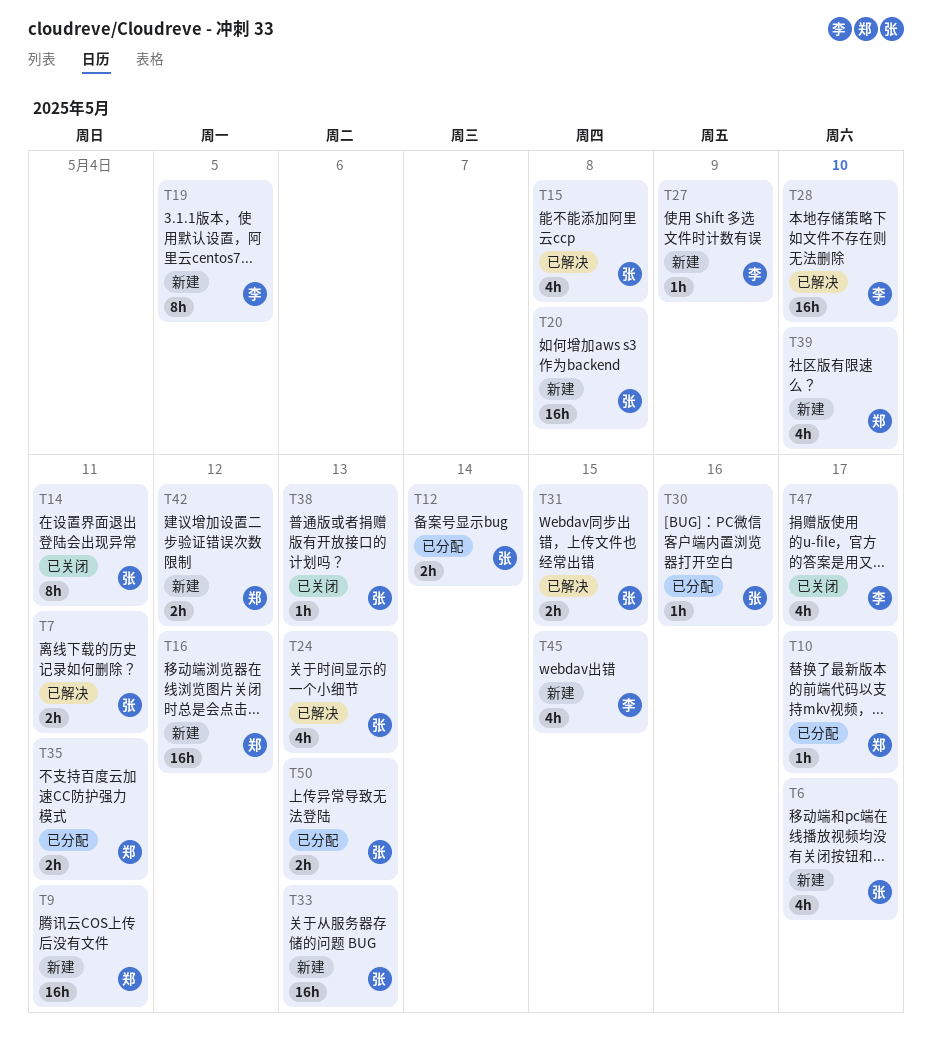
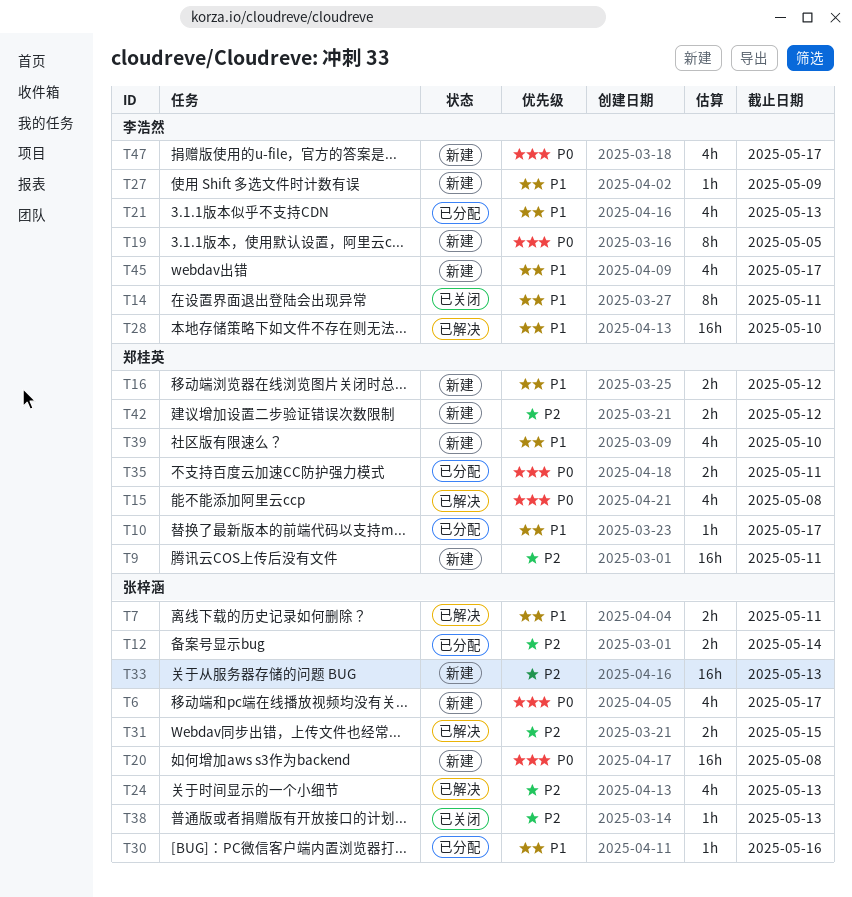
T14, owner: 张梓涵 -> 李浩然
T15, owner: 张梓涵 -> 郑桂英
T16, estimate: 16h -> 2h
T21: none -> present
T45, due: May 15 -> May 17
T47, status: 已关闭 -> 新建
T50: present -> none

